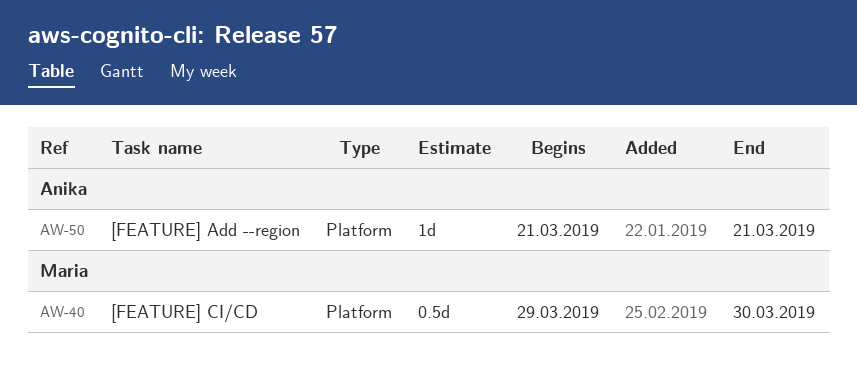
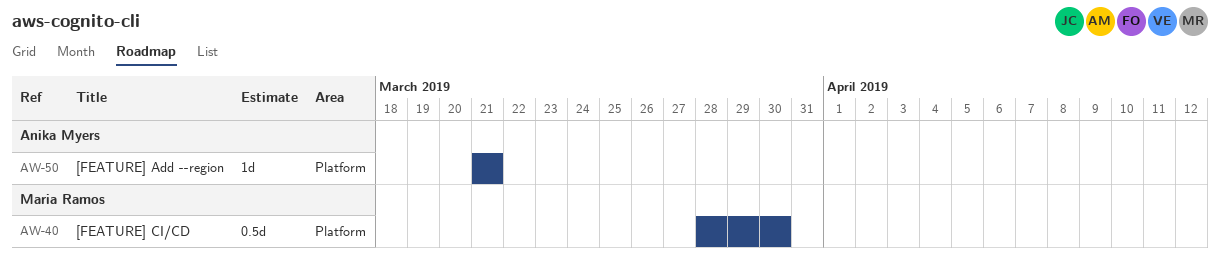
AW-40, start: Mar 29 -> Mar 28

